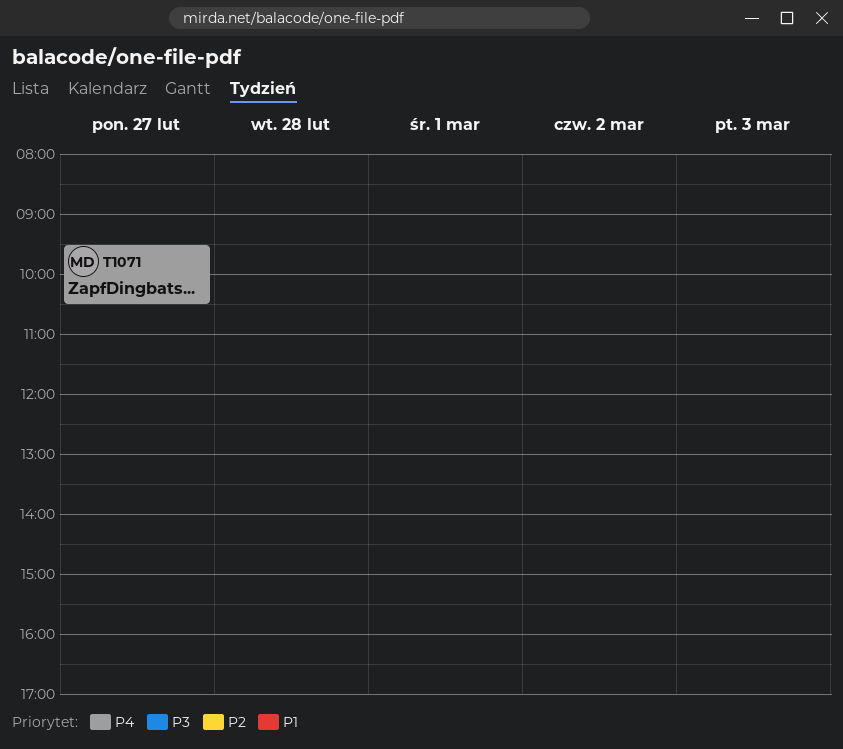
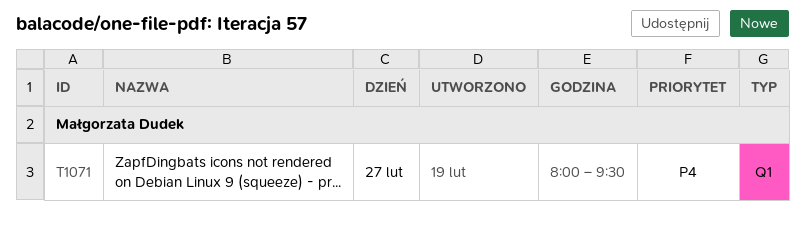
T1071, begins: 09:30 -> 08:00
T1071, ends: 10:30 -> 09:30

